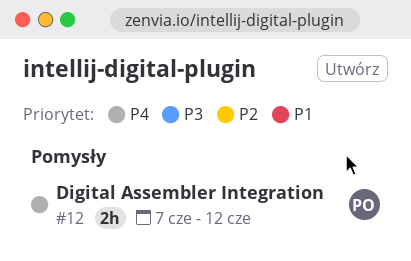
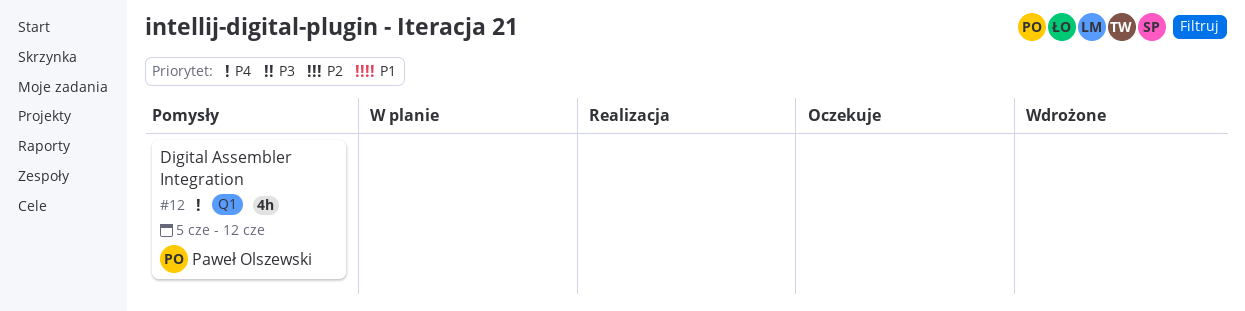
#12, estimate: 2h -> 4h
#12, start: Jun 7 -> Jun 5

